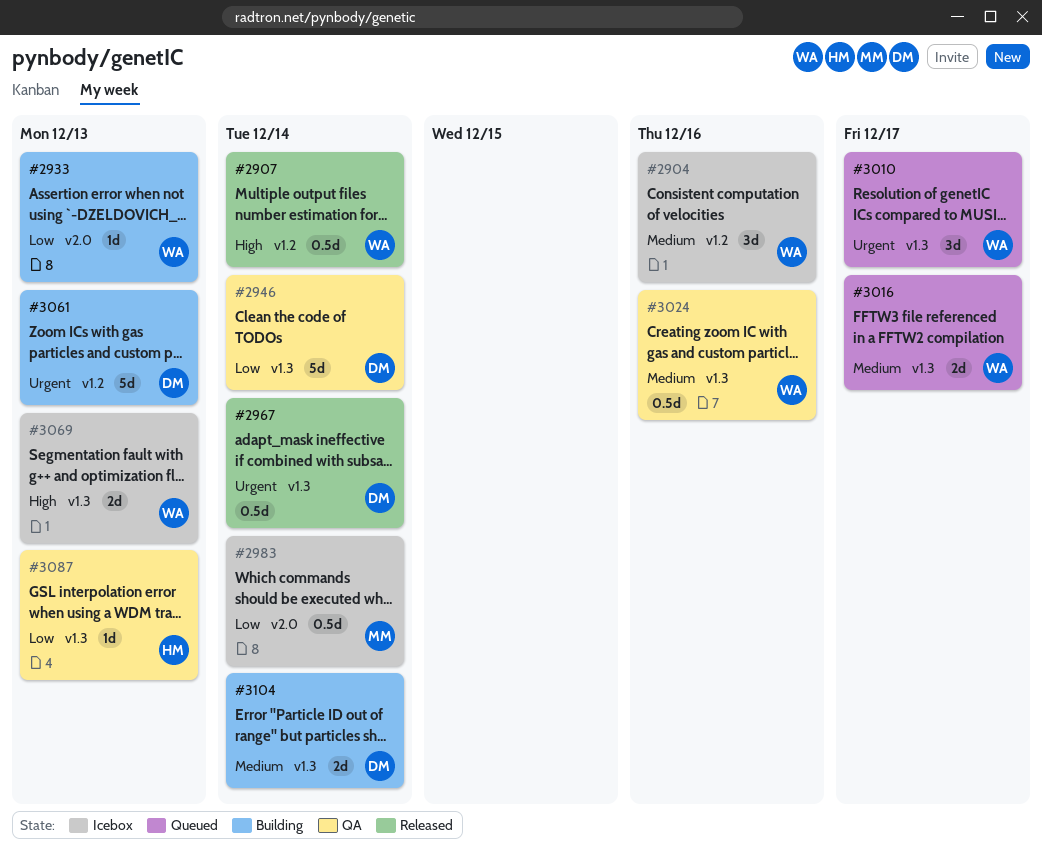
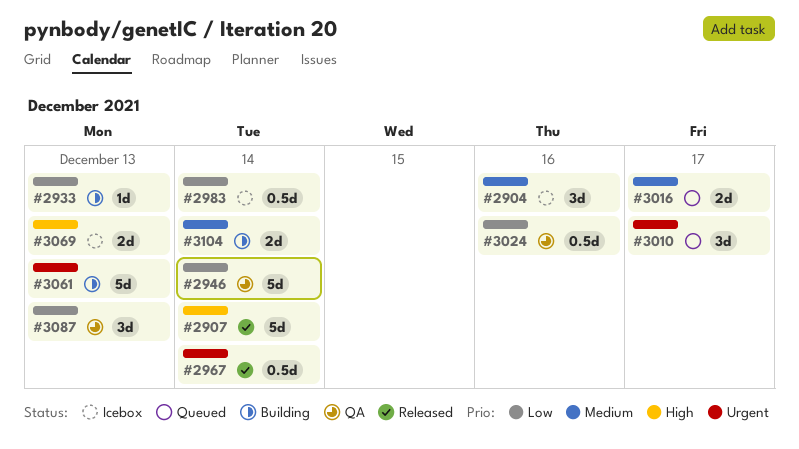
#2907, estimate: 0.5d -> 5d
#3024, priority: Medium -> Low
#3087, estimate: 1d -> 3d

